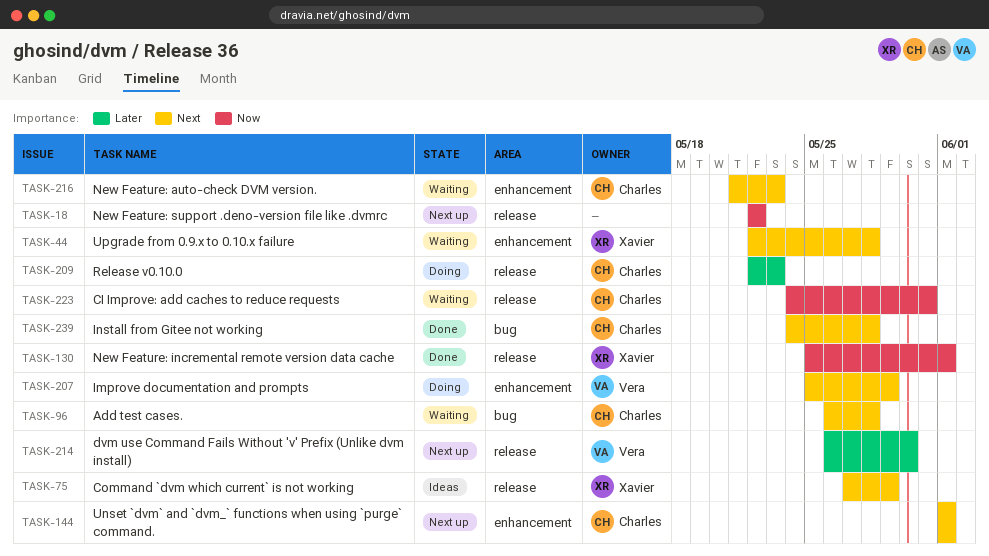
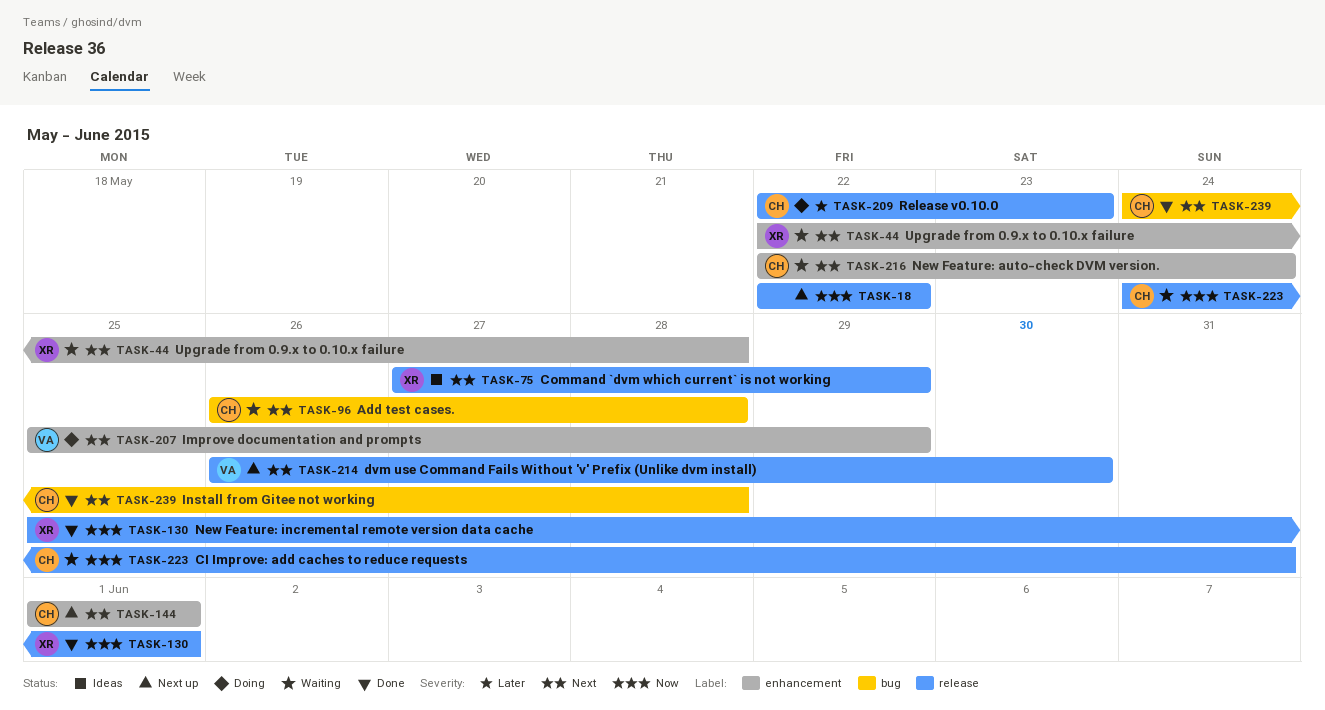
TASK-214, priority: Later -> Next
TASK-216, start: May 21 -> May 22
TASK-216, due: May 23 -> May 24

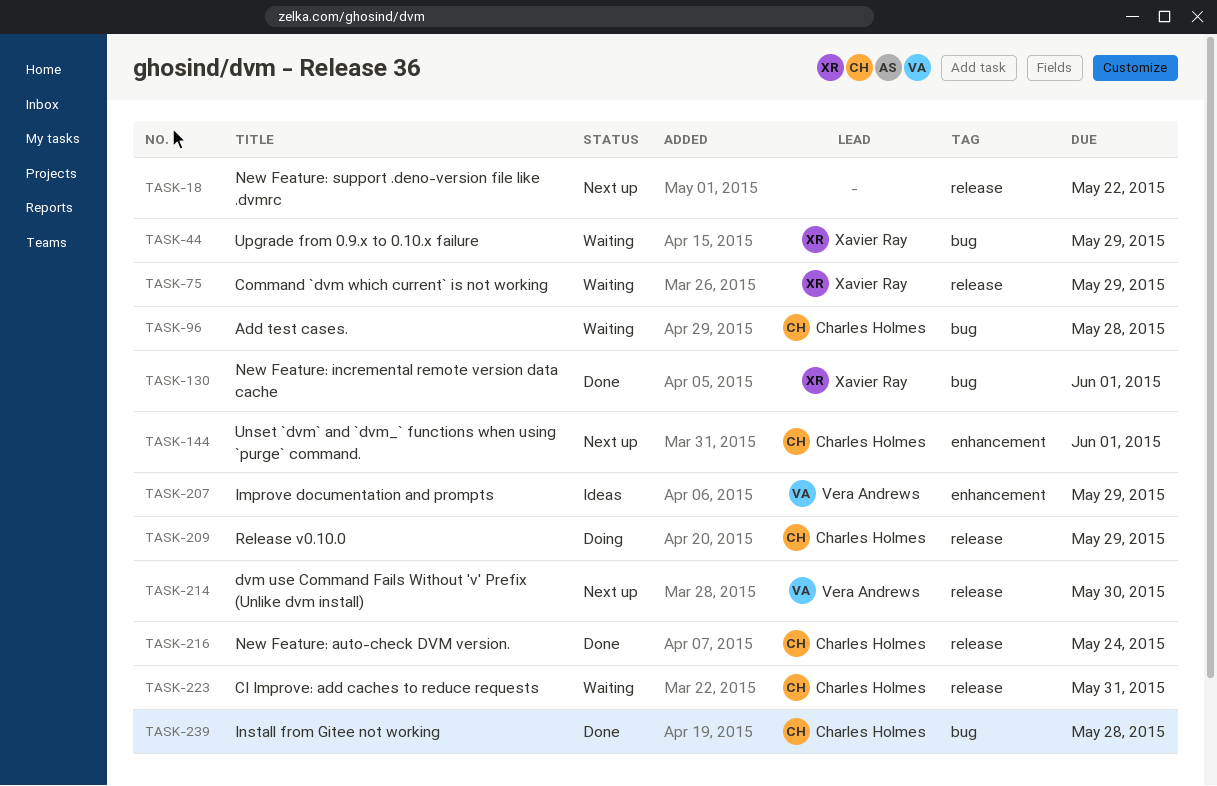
TASK-44, label: enhancement -> bug
TASK-44, due: May 28 -> May 29
TASK-75, status: Ideas -> Waiting
TASK-130, label: release -> bug
TASK-207, status: Doing -> Ideas
TASK-209, due: May 23 -> May 29
TASK-216, status: Waiting -> Done
TASK-216, label: enhancement -> release

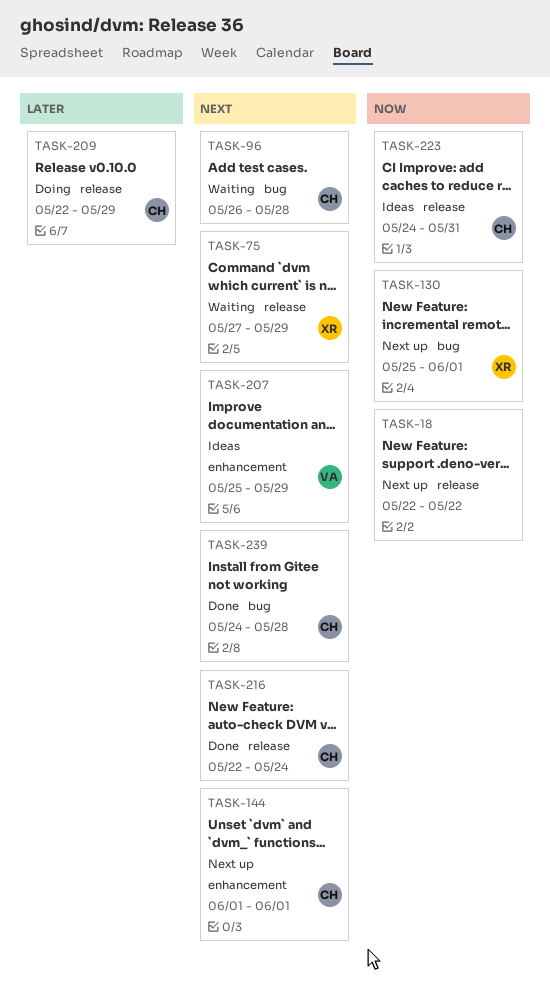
TASK-44: present -> none
TASK-130, status: Done -> Next up
TASK-214: present -> none
TASK-223, status: Waiting -> Ideas

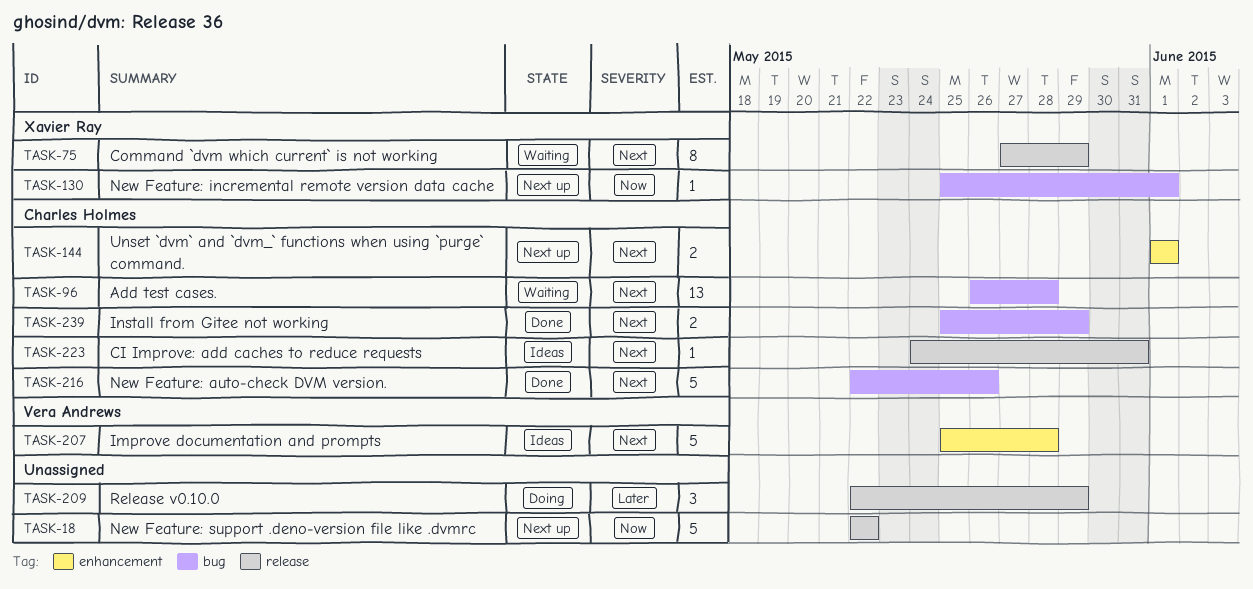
TASK-207, due: May 29 -> May 28
TASK-209, owner: Charles Holmes -> none
TASK-216, label: release -> bug
TASK-216, due: May 24 -> May 26
TASK-223, priority: Now -> Next
TASK-239, start: May 24 -> May 25
TASK-239, due: May 28 -> May 29

